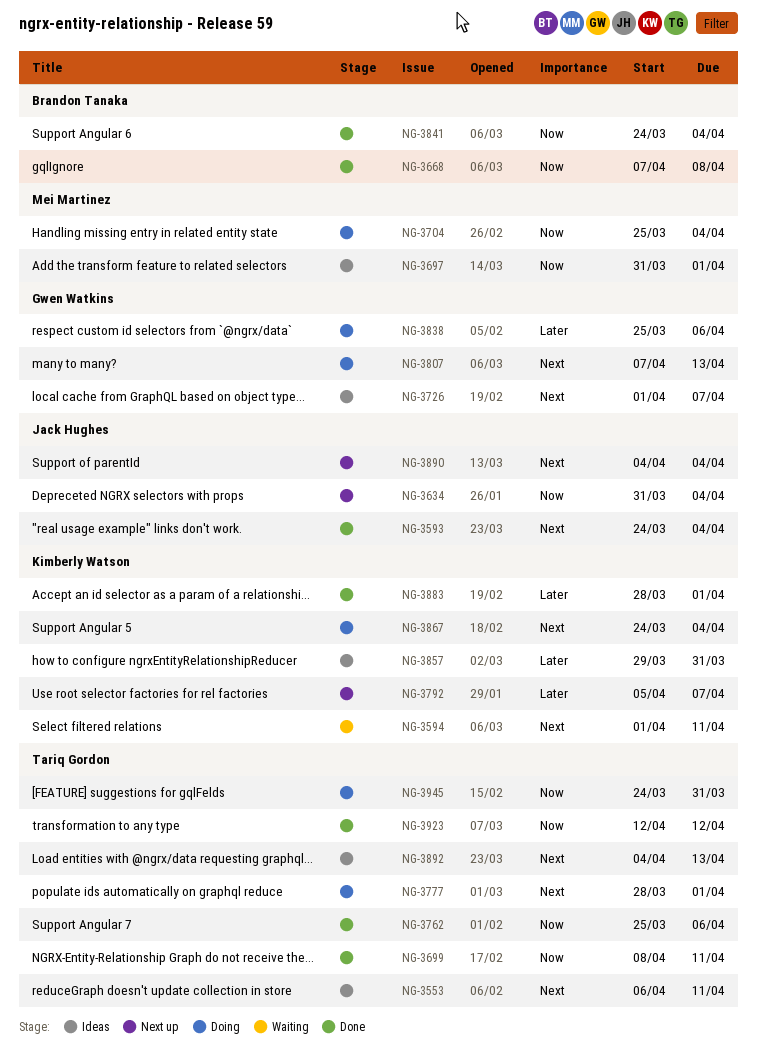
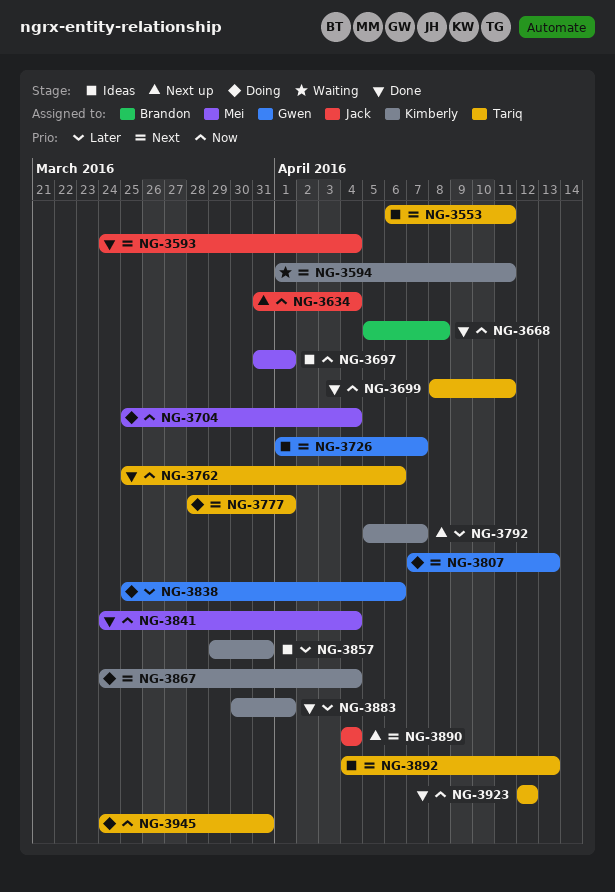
NG-3668, start: Apr 7 -> Apr 5
NG-3841, owner: Brandon Tanaka -> Mei Martinez
NG-3883, start: Mar 28 -> Mar 30

